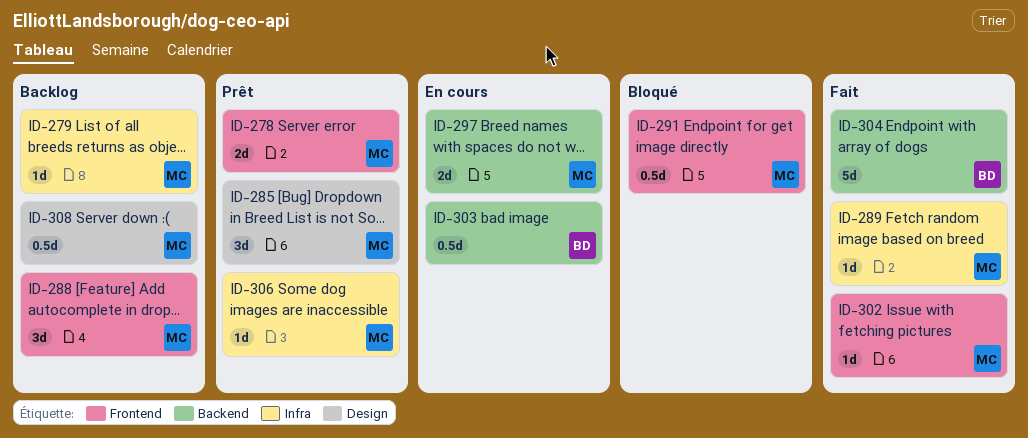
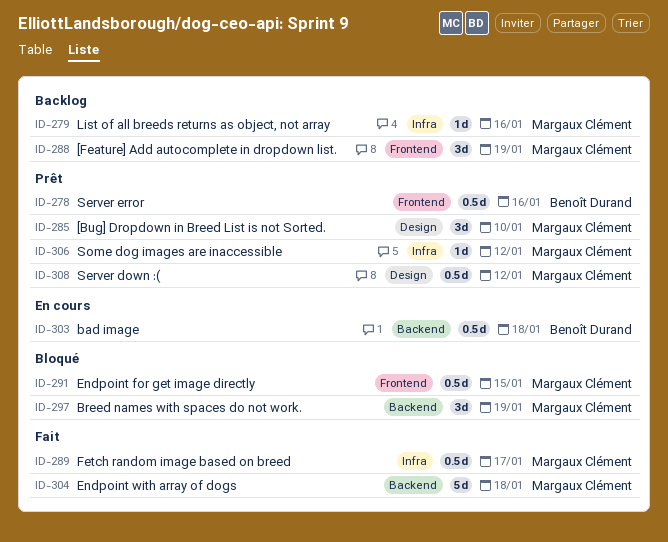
ID-278, owner: Margaux Clément -> Benoît Durand
ID-278, estimate: 2d -> 0.5d
ID-289, estimate: 1d -> 0.5d
ID-297, status: En cours -> Bloqué
ID-297, estimate: 2d -> 3d
ID-302: present -> none
ID-304, owner: Benoît Durand -> Margaux Clément
ID-308, status: Backlog -> Prêt

